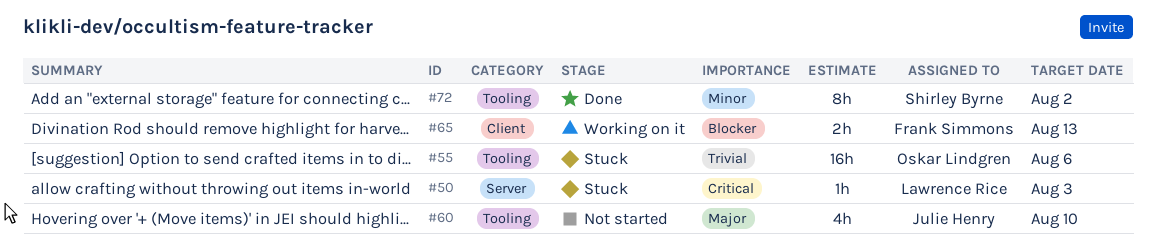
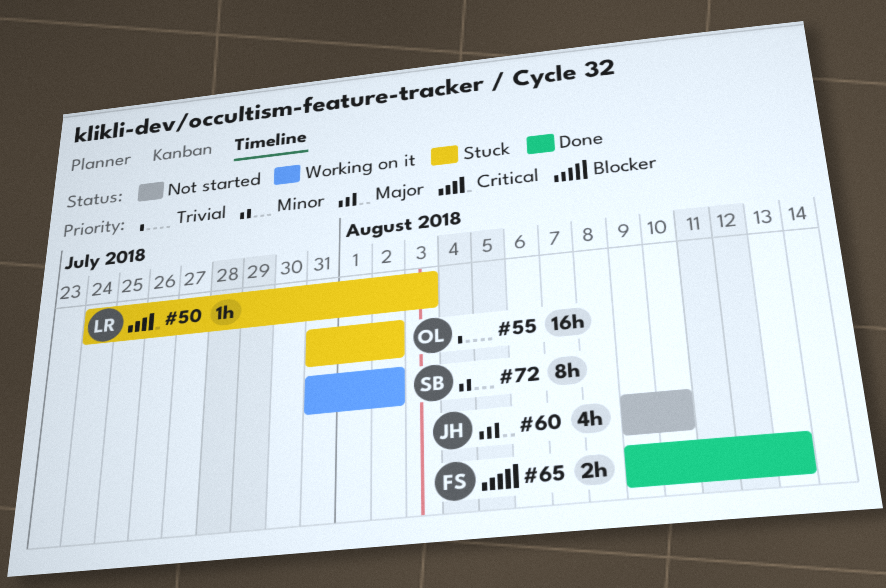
#55, due: Aug 6 -> Aug 2
#65, status: Working on it -> Done
#72, status: Done -> Working on it

